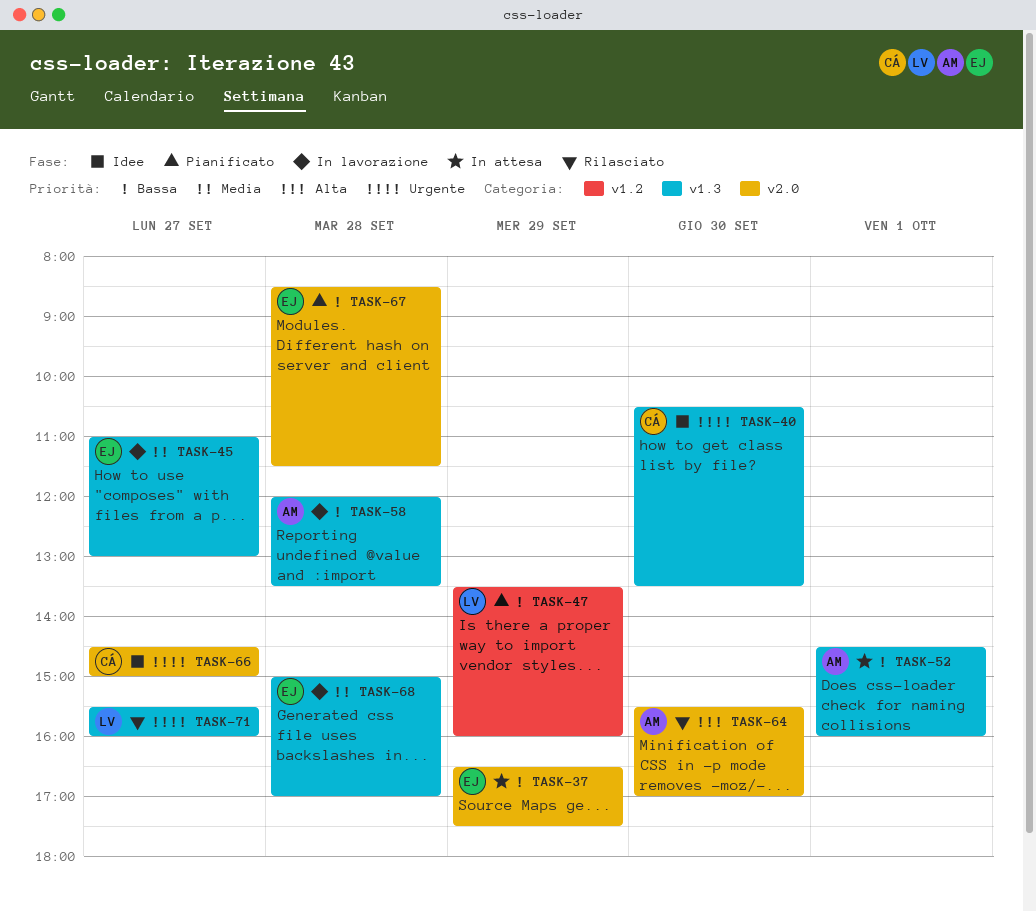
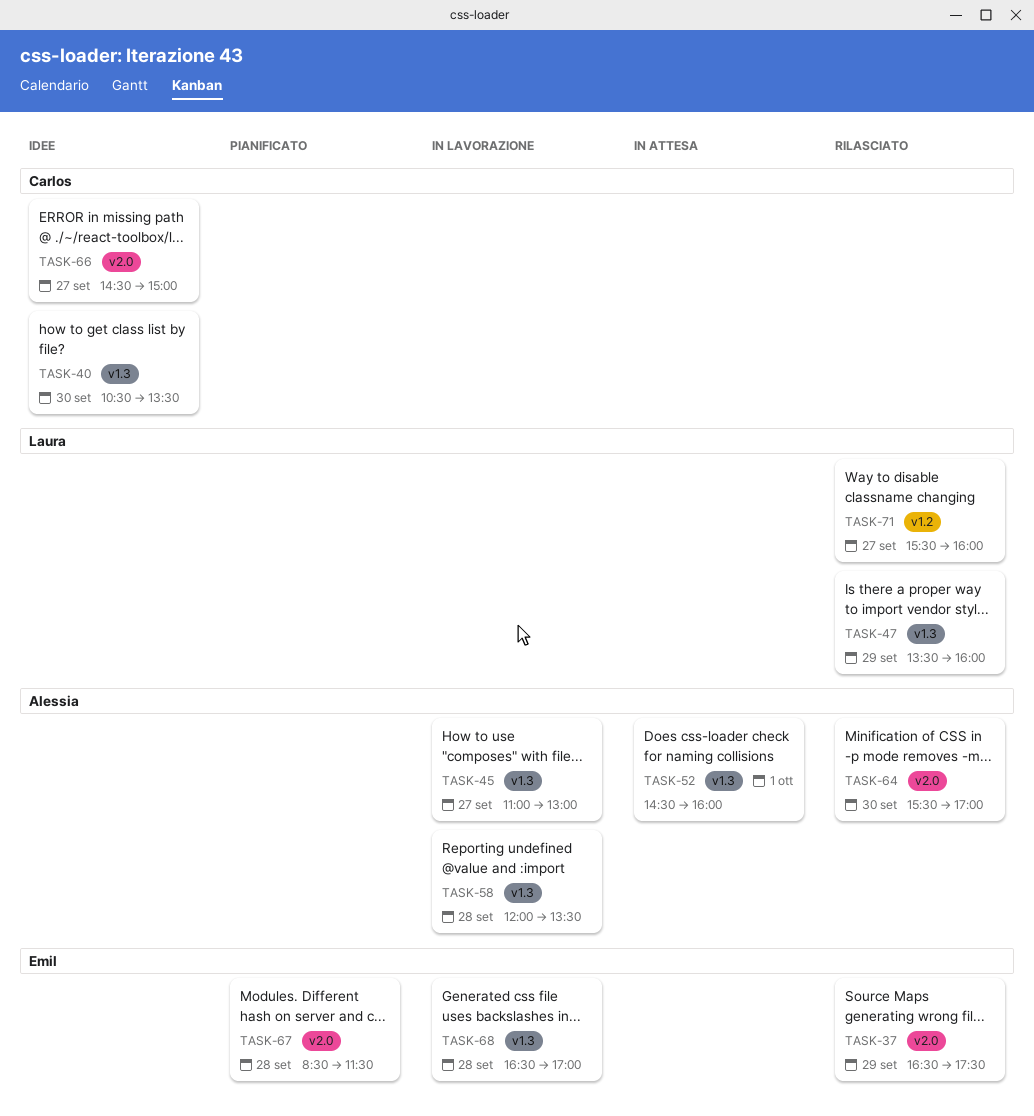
TASK-37, status: In attesa -> Rilasciato
TASK-45, owner: Emil -> Alessia
TASK-47, status: Pianificato -> Rilasciato
TASK-47, label: v1.2 -> v1.3
TASK-68, begins: 15:00 -> 16:30
TASK-71, label: v1.3 -> v1.2

